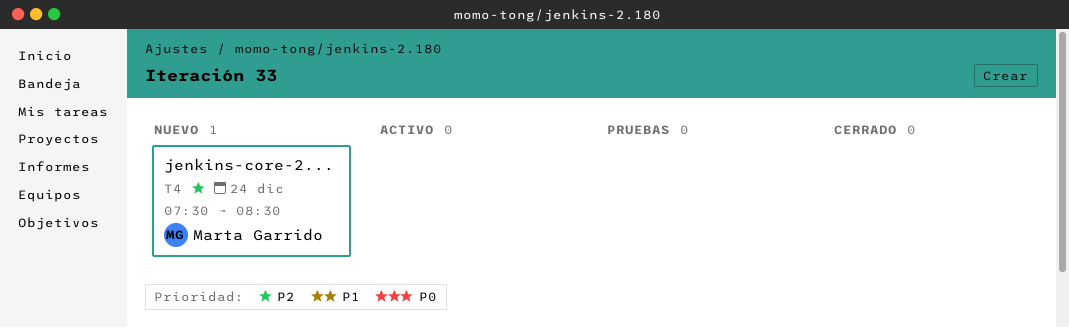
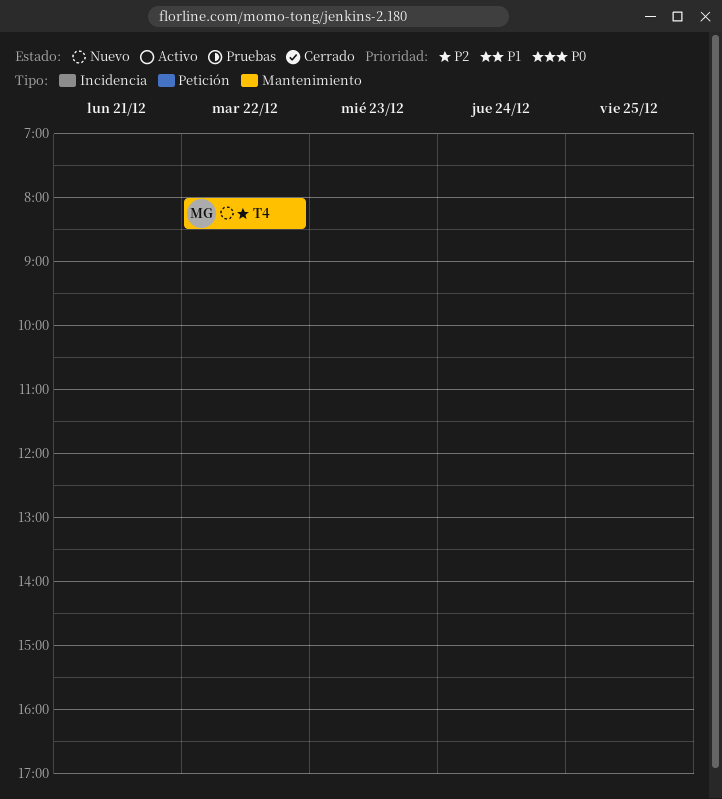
T4, day: Dec 24 -> Dec 22
T4, begins: 07:30 -> 08:00

